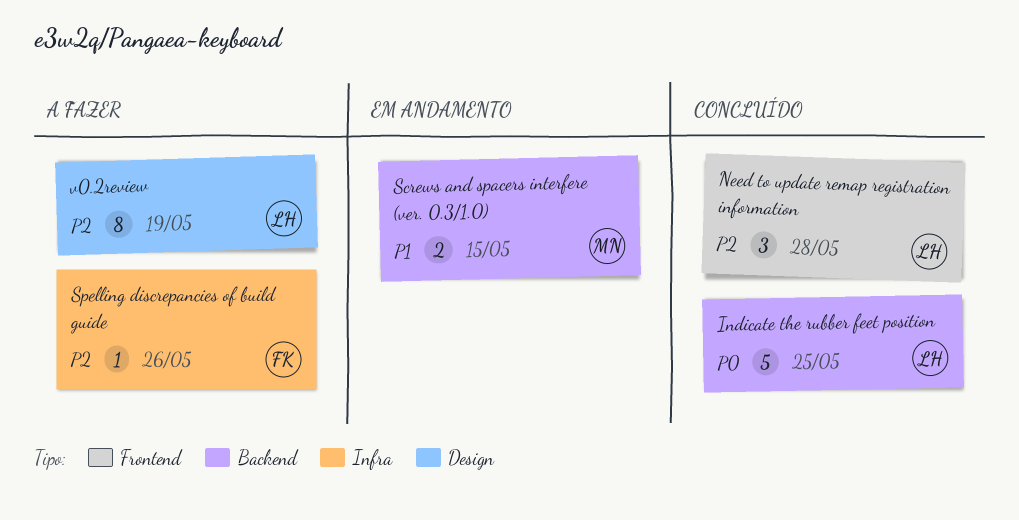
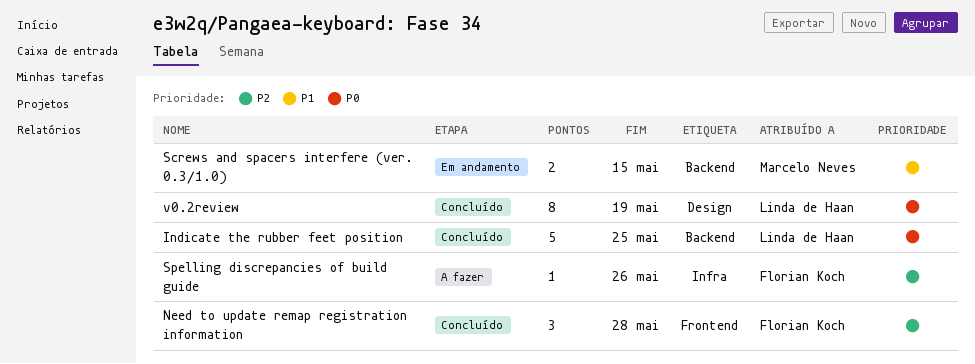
Need to update remap registration information, owner: Linda de Haan -> Florian Koch
v0.2review, status: A fazer -> Concluído
v0.2review, priority: P2 -> P0

